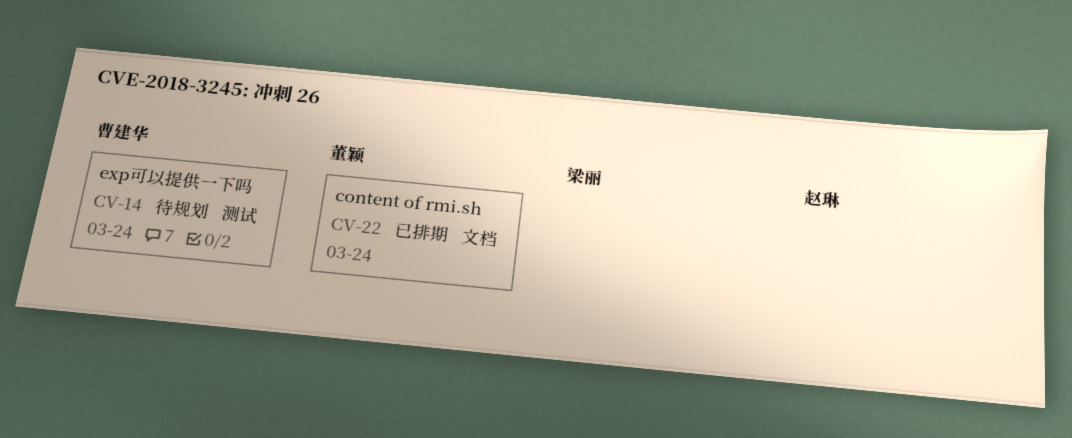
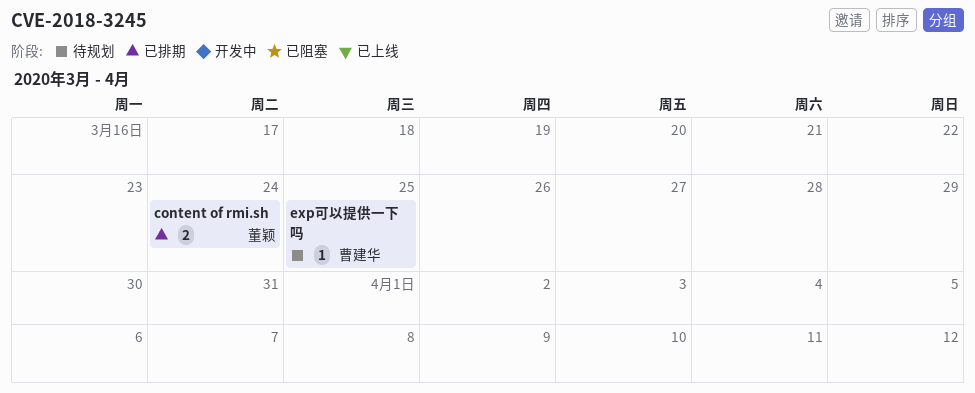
exp可以提供一下吗, due: Mar 24 -> Mar 25

